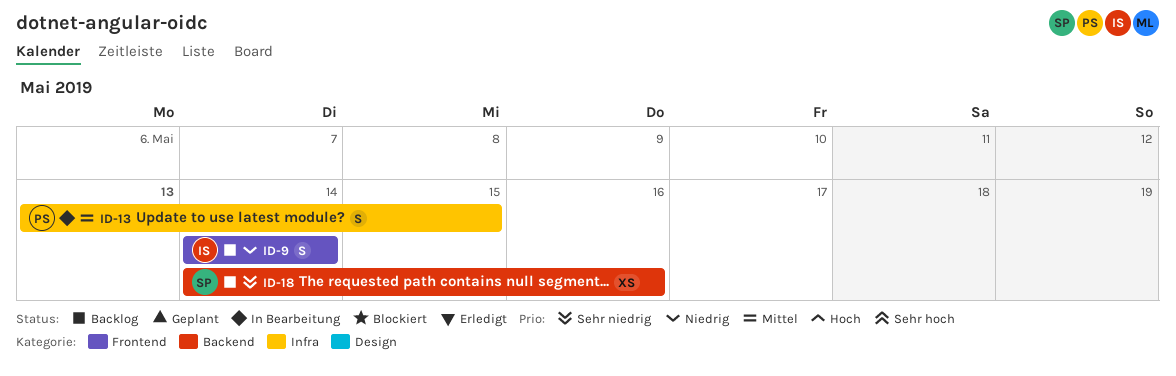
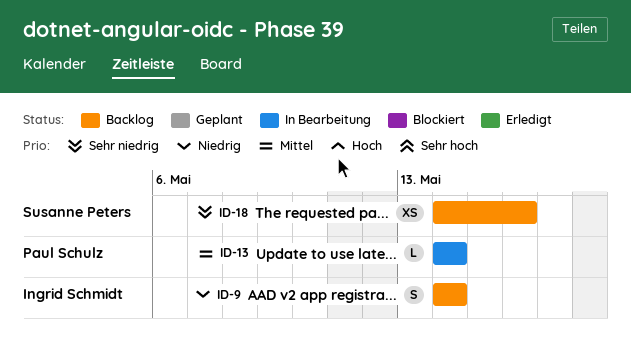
ID-13, estimate: S -> L
ID-13, start: May 13 -> May 14
ID-13, due: May 15 -> May 14

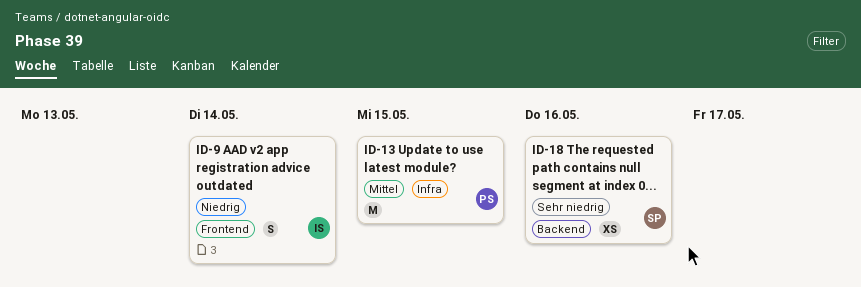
ID-13, estimate: L -> M
ID-13, due: May 14 -> May 15

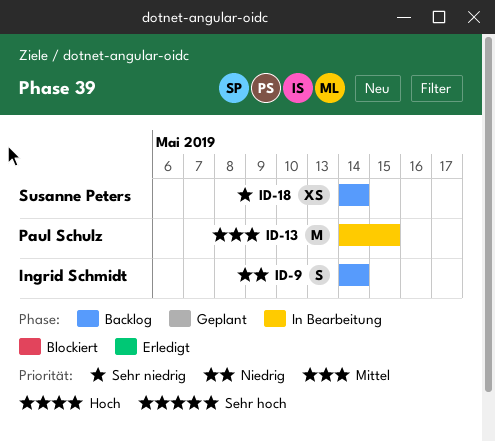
ID-18, due: May 16 -> May 14

